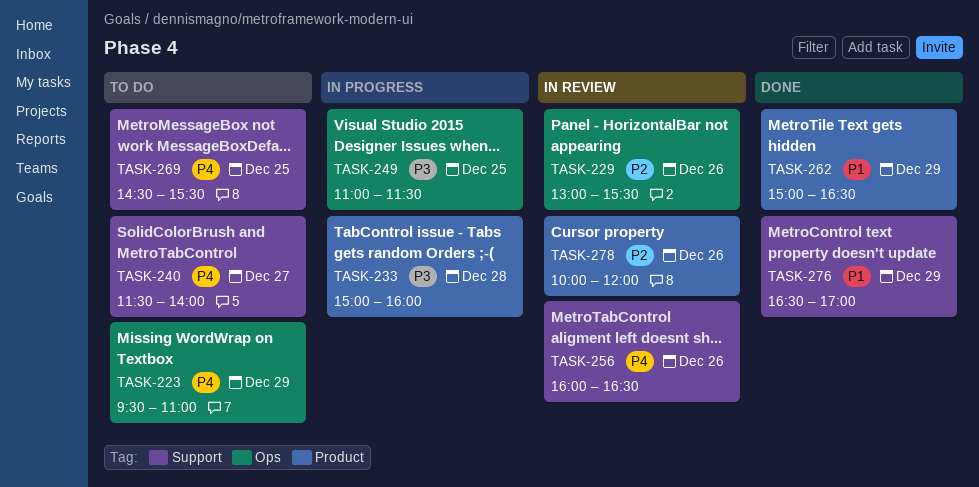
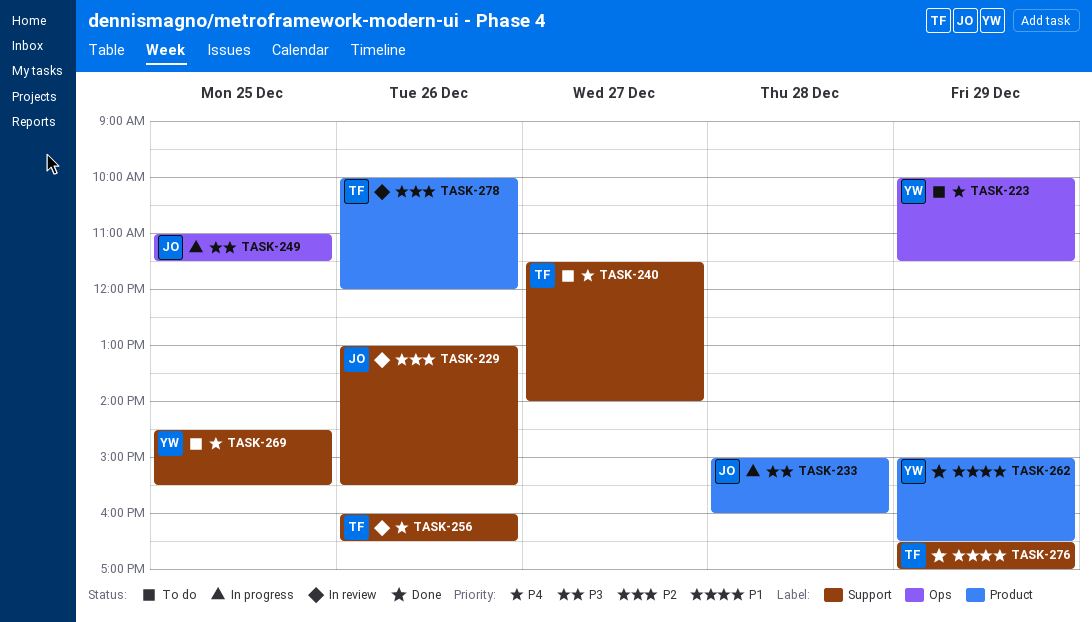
TASK-223, begins: 09:30 -> 10:00
TASK-223, ends: 11:00 -> 11:30
TASK-229, label: Ops -> Support

